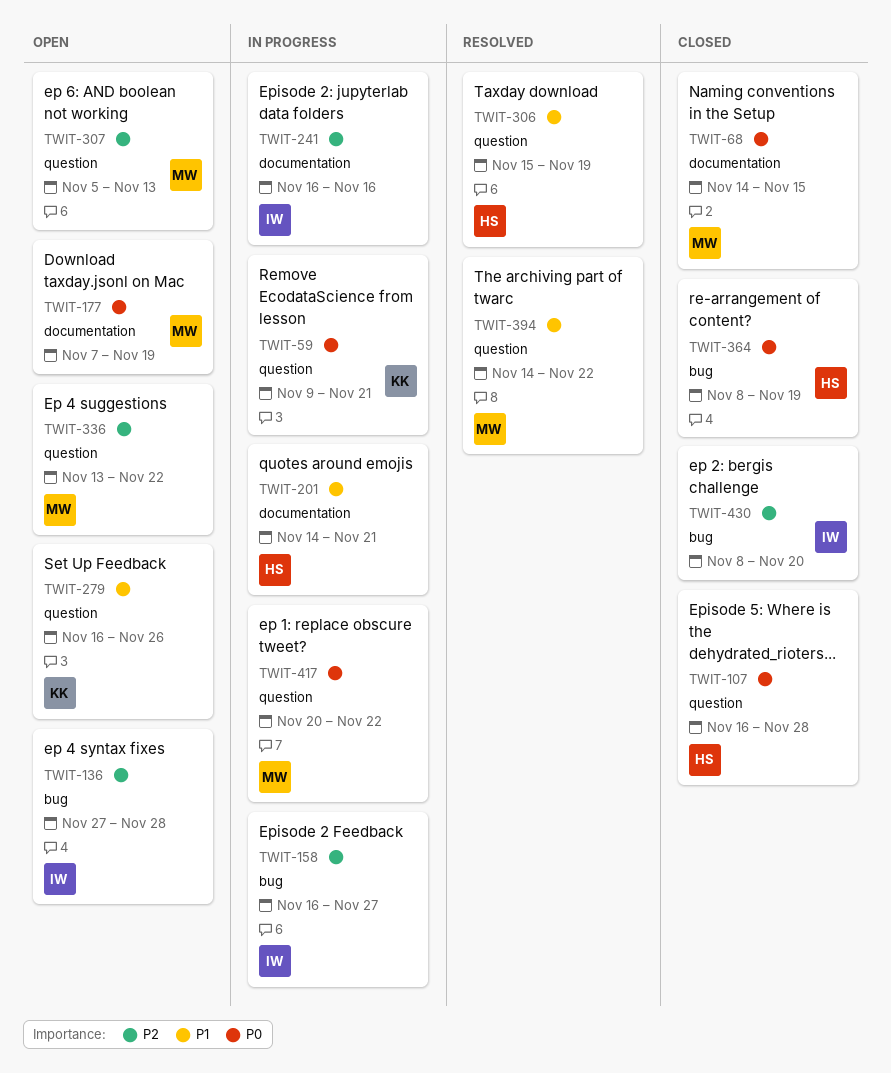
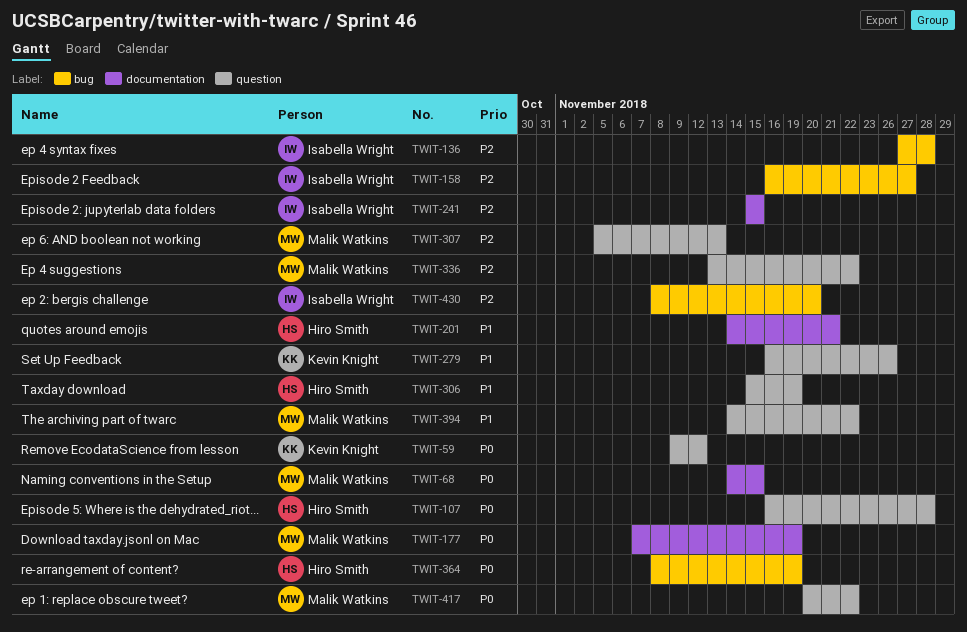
TWIT-59, due: Nov 21 -> Nov 12
TWIT-241, start: Nov 16 -> Nov 15
TWIT-241, due: Nov 16 -> Nov 15

